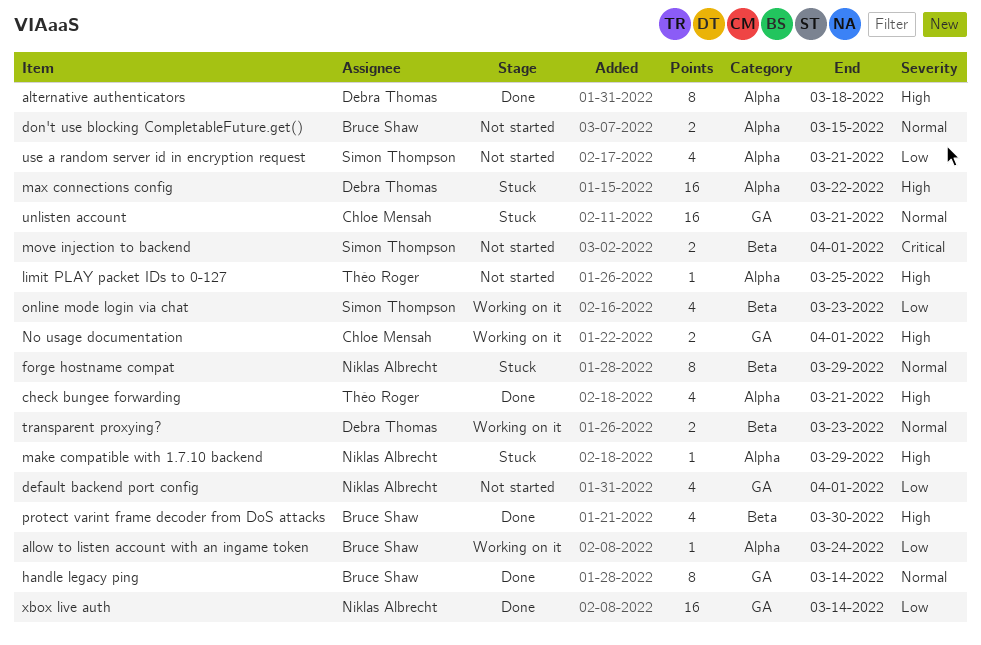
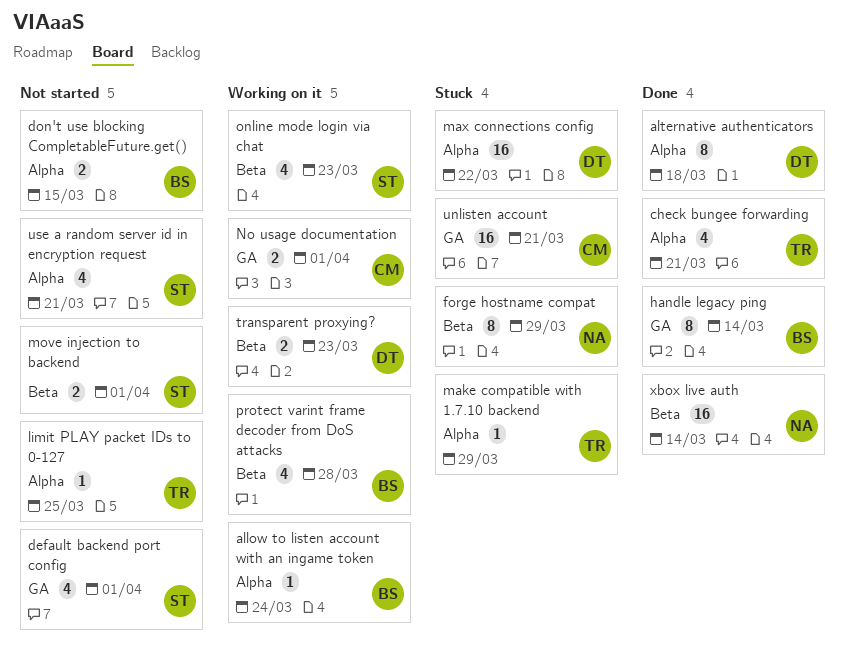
default backend port config, owner: Niklas Albrecht -> Simon Thompson
make compatible with 1.7.10 backend, owner: Niklas Albrecht -> Théo Roger
protect varint frame decoder from DoS attacks, status: Done -> Working on it
protect varint frame decoder from DoS attacks, due: Mar 30 -> Mar 28
xbox live auth, label: GA -> Beta

